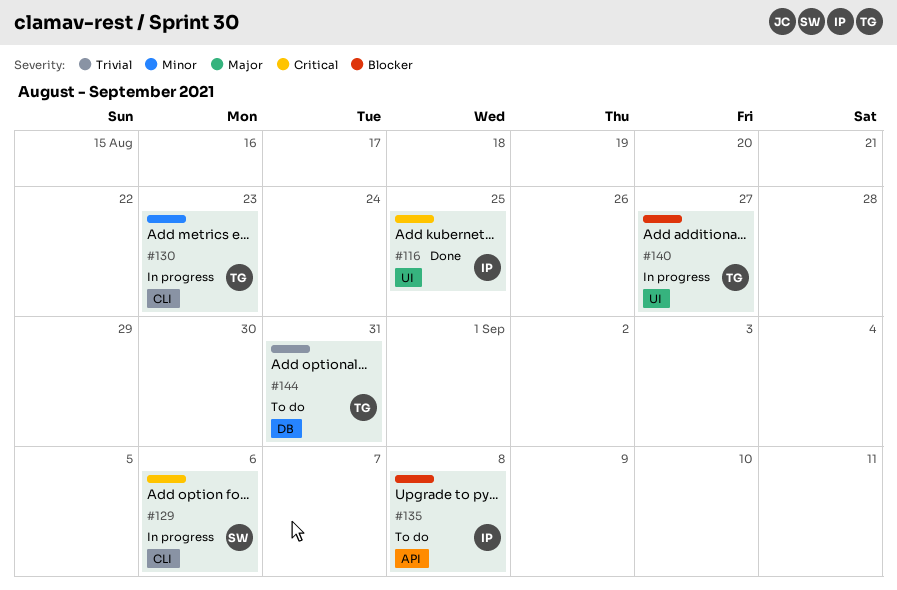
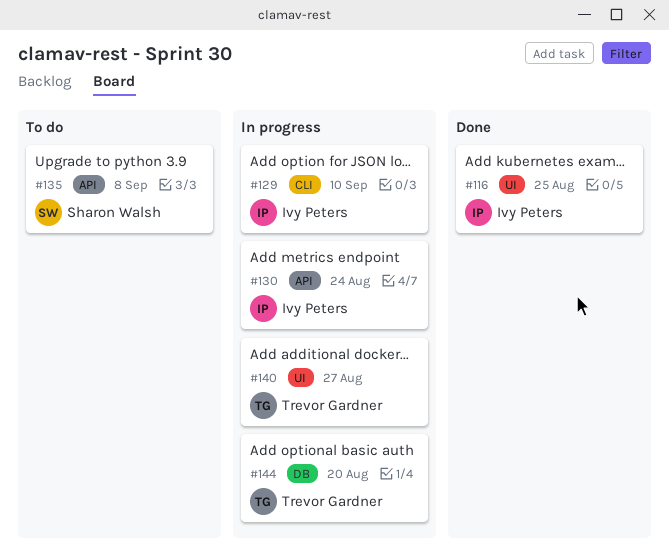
#129, owner: Sharon Walsh -> Ivy Peters
#129, due: Sep 6 -> Sep 10
#130, owner: Trevor Gardner -> Ivy Peters
#130, label: CLI -> API
#130, due: Aug 23 -> Aug 24
#135, owner: Ivy Peters -> Sharon Walsh
#144, status: To do -> In progress
#144, due: Aug 31 -> Aug 20

